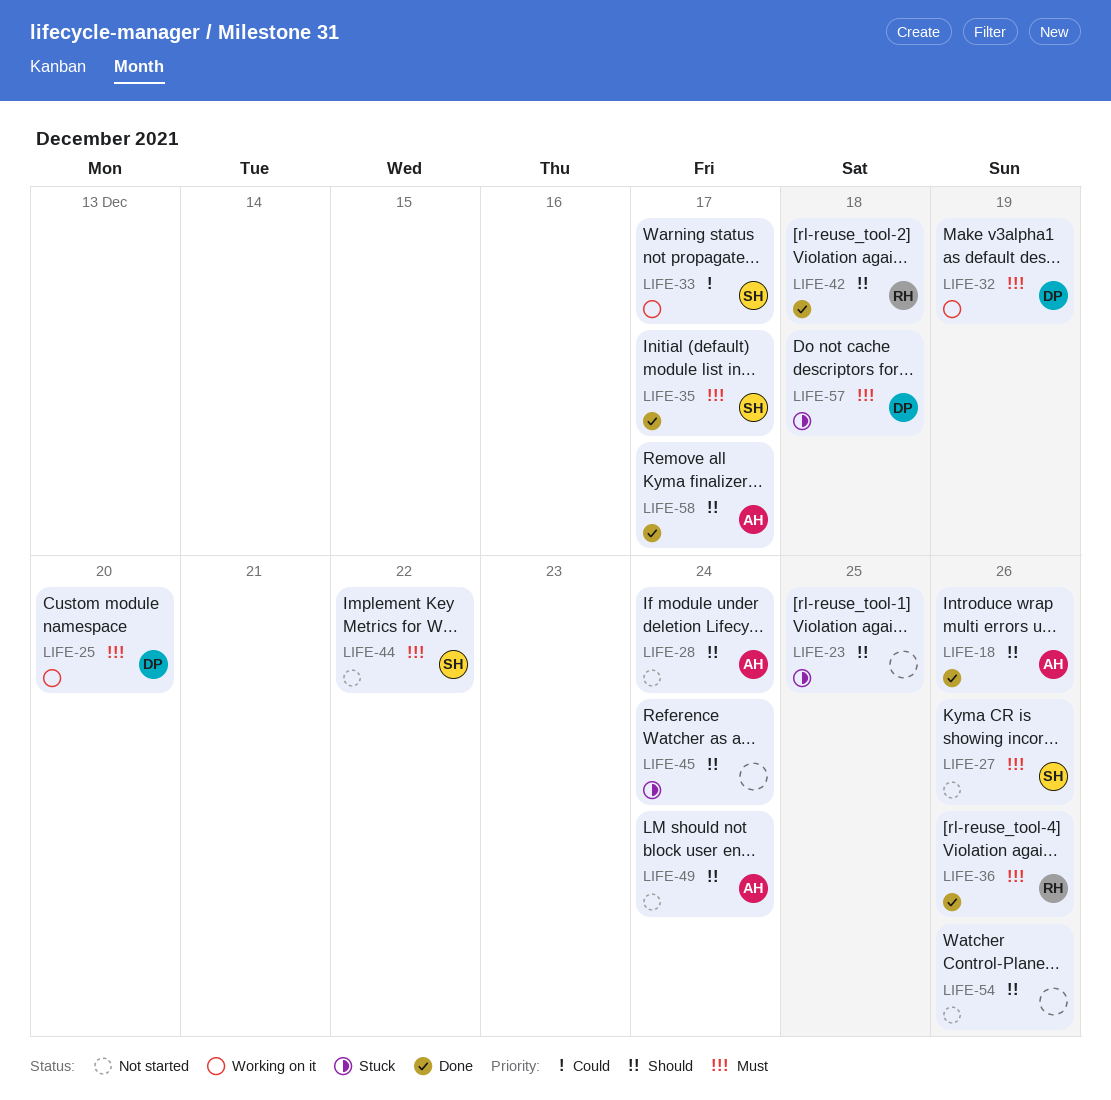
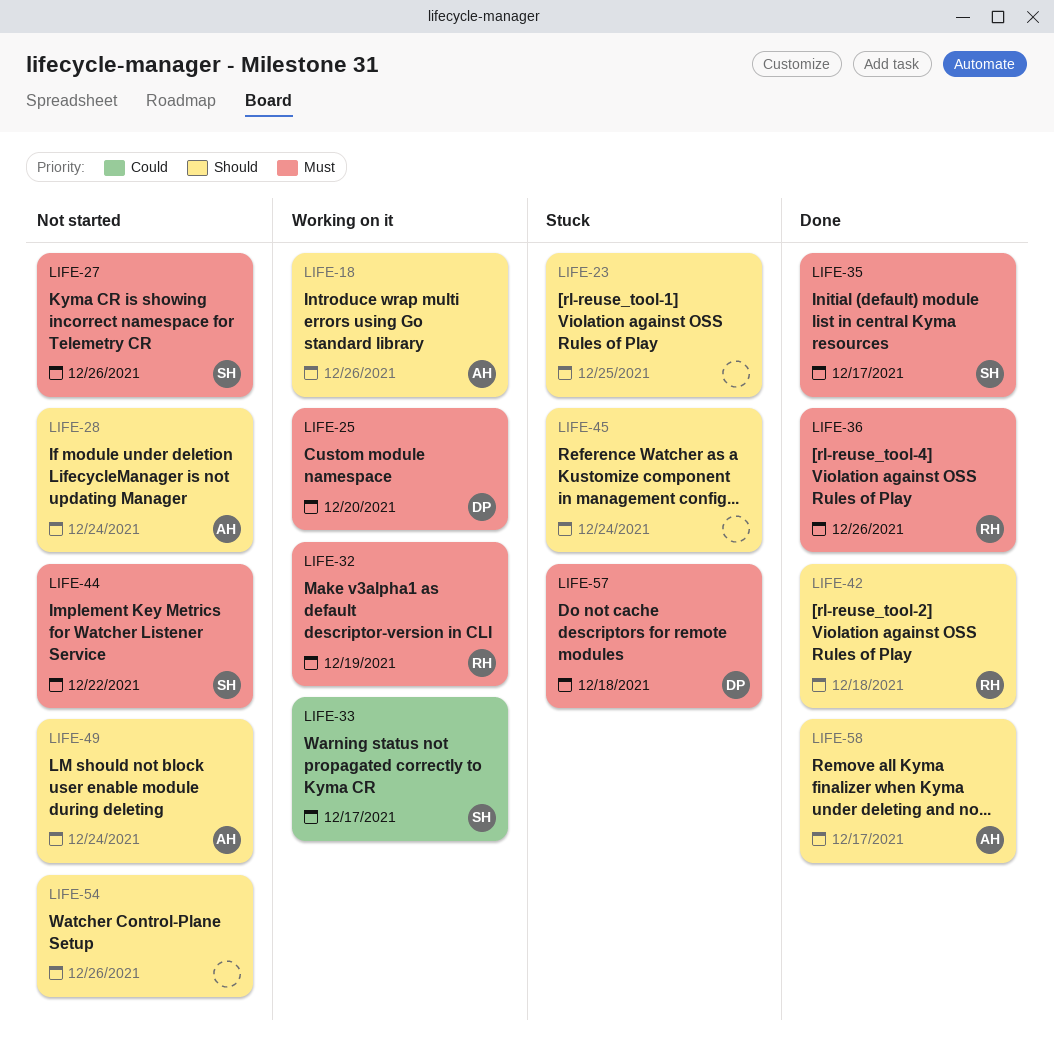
LIFE-18, status: Done -> Working on it
LIFE-32, owner: DP -> RH

